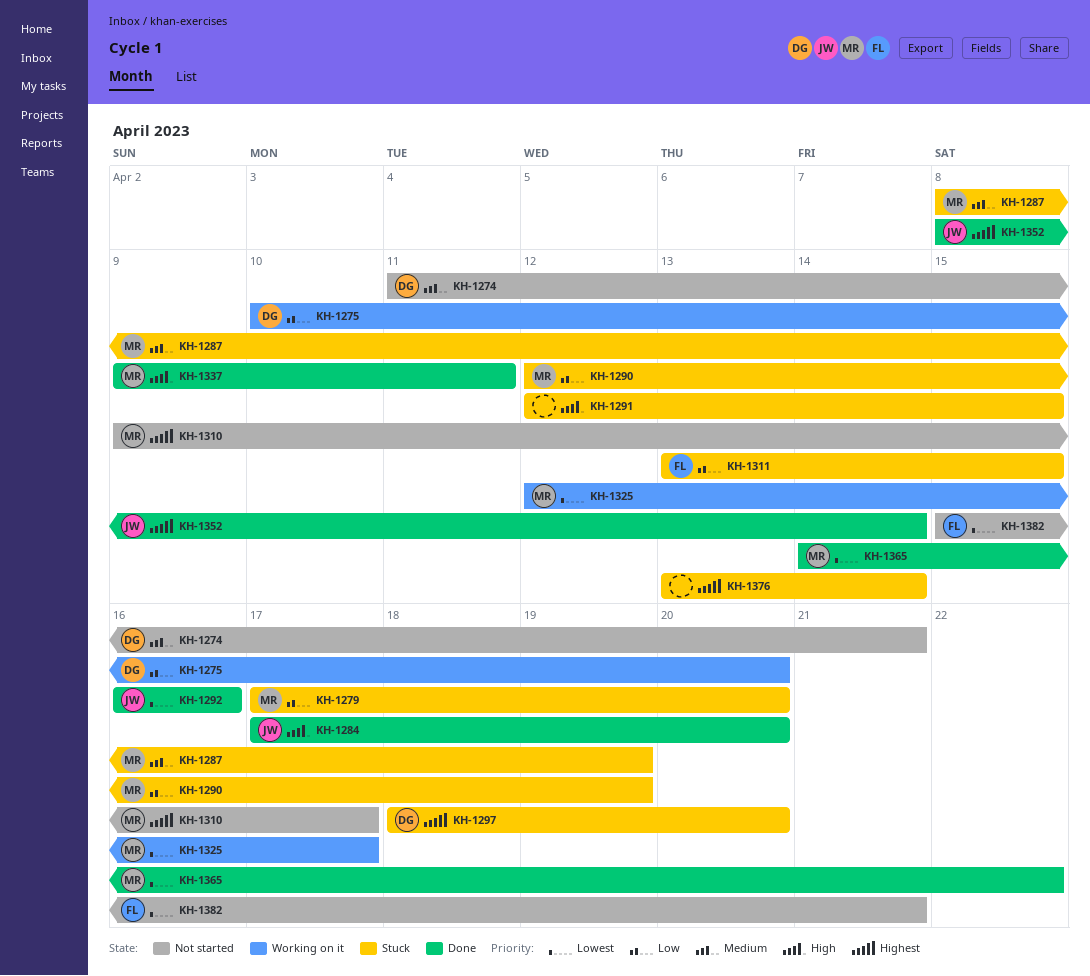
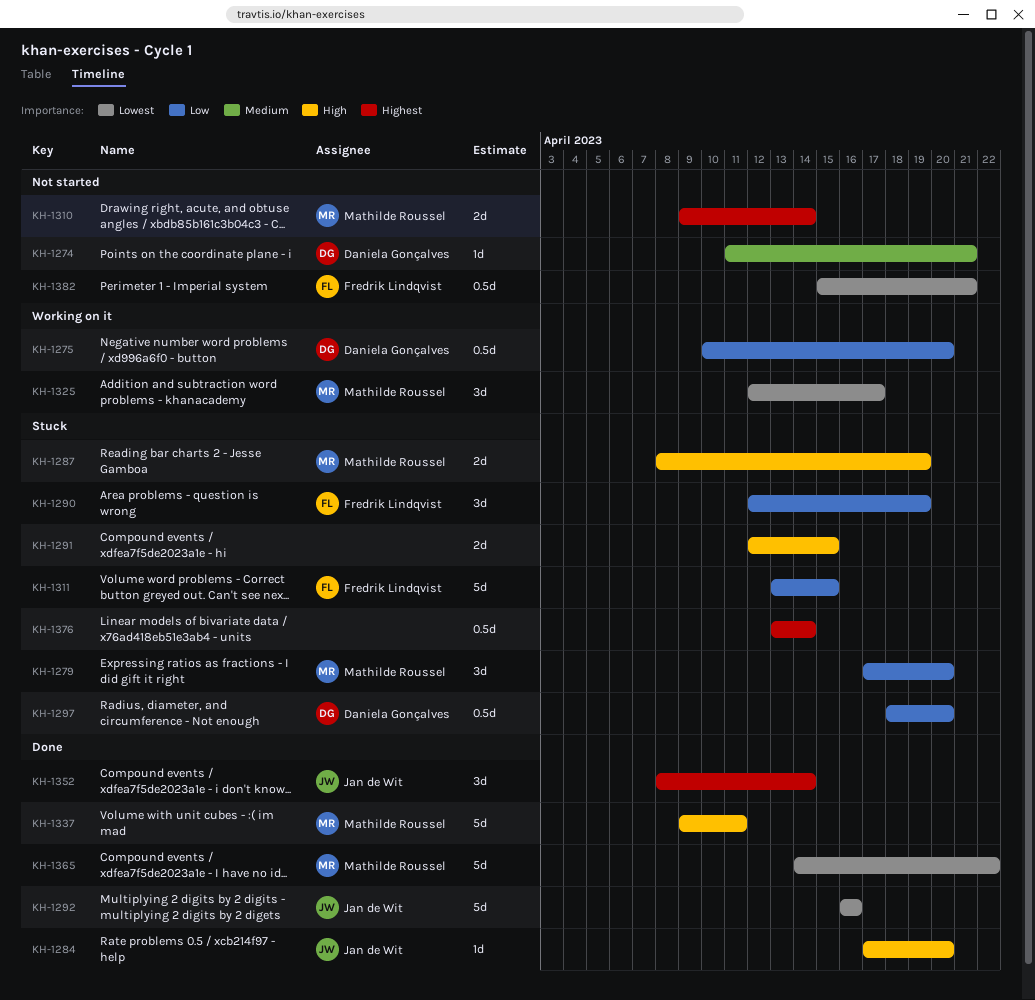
KH-1287, priority: Medium -> High
KH-1290, owner: Mathilde Roussel -> Fredrik Lindqvist
KH-1297, priority: Highest -> Low
KH-1310, due: Apr 17 -> Apr 14

